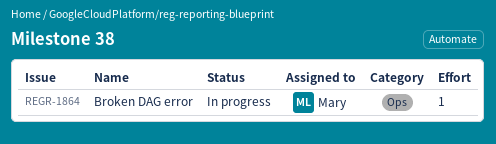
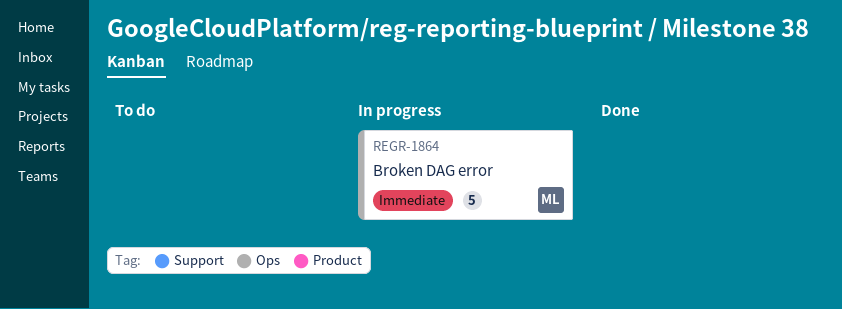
REGR-1864, estimate: 1 -> 5

